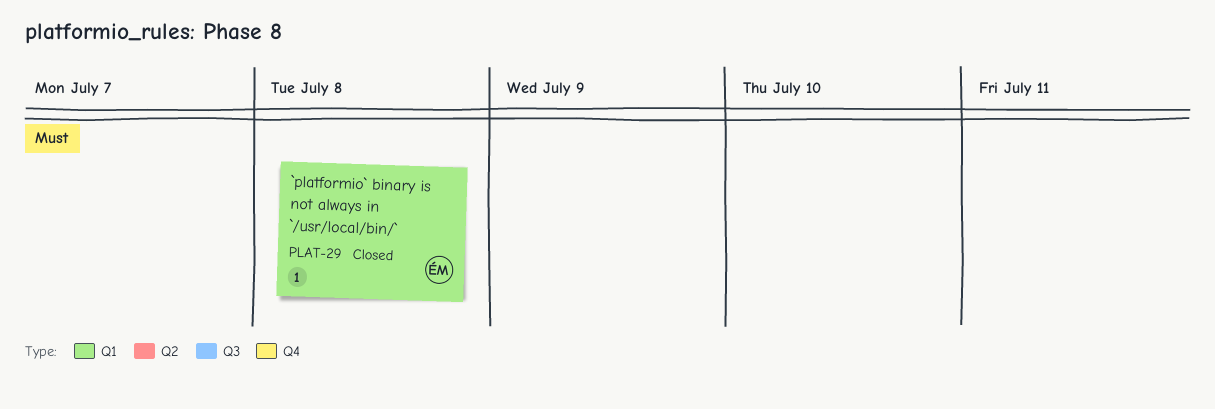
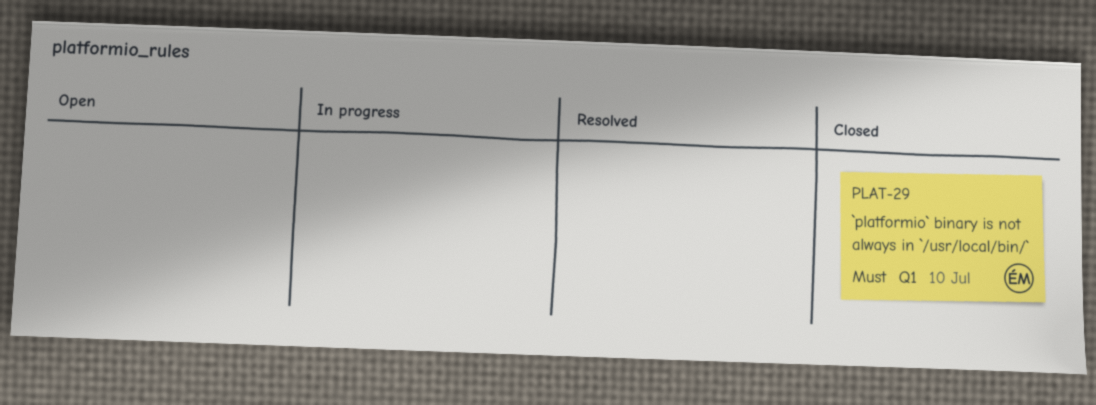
PLAT-29, due: Jul 8 -> Jul 10

